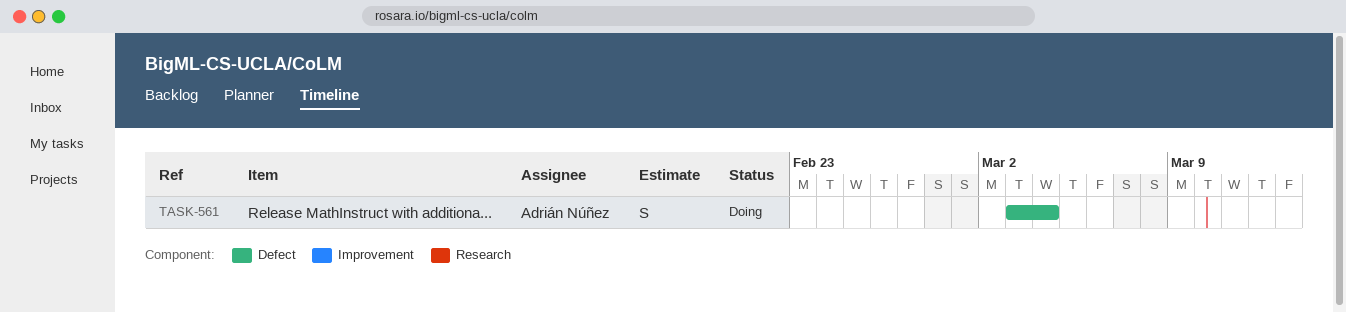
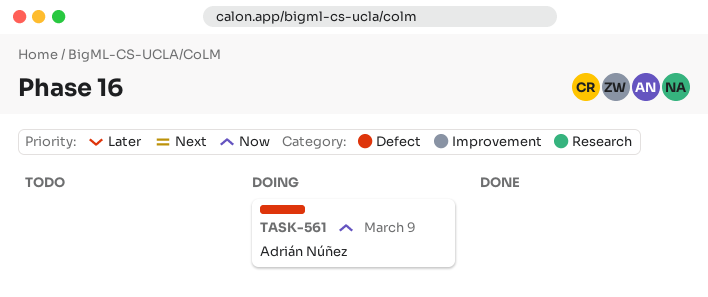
TASK-561, due: Mar 4 -> Mar 9

